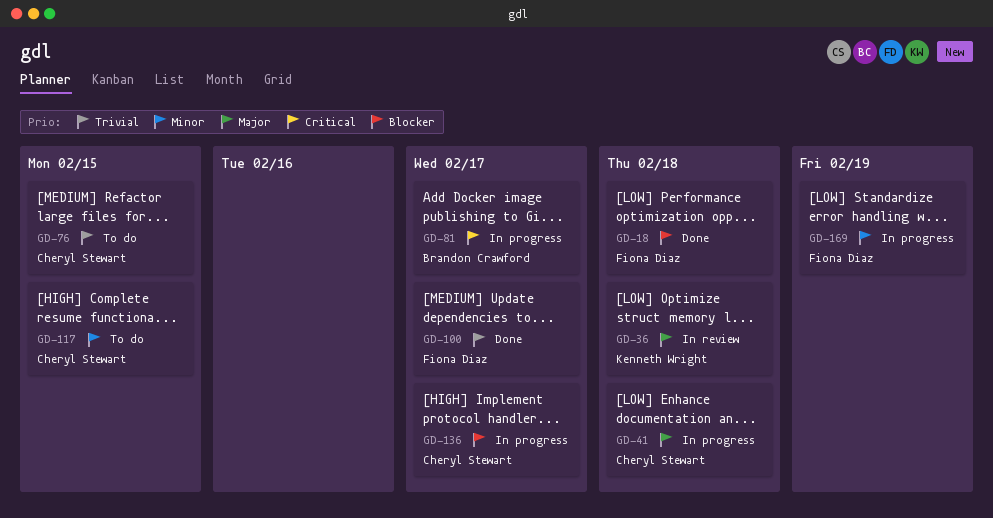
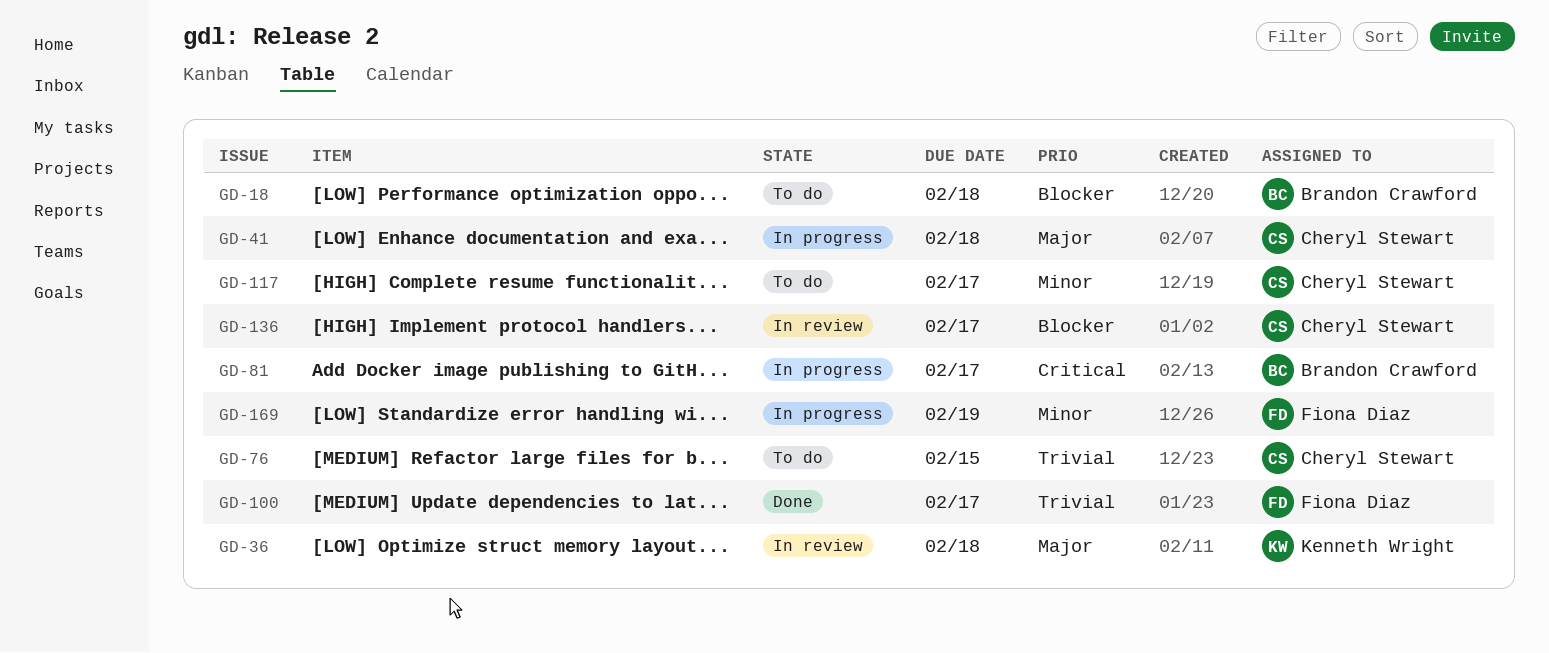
GD-18, status: Done -> To do
GD-18, owner: Fiona Diaz -> Brandon Crawford
GD-117, due: Feb 15 -> Feb 17
GD-136, status: In progress -> In review

